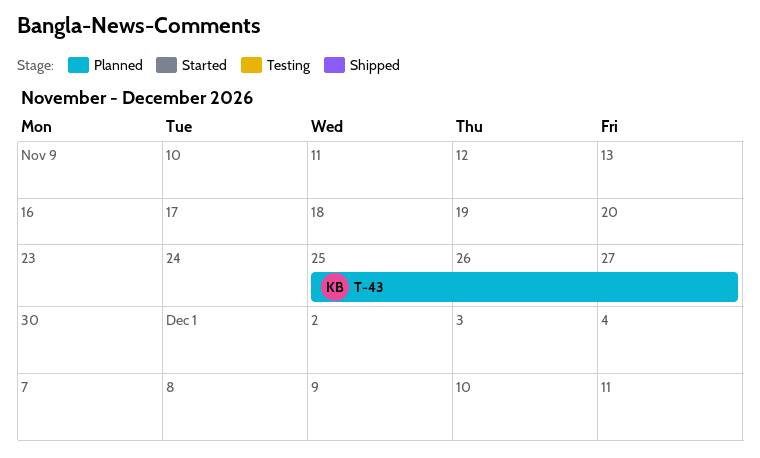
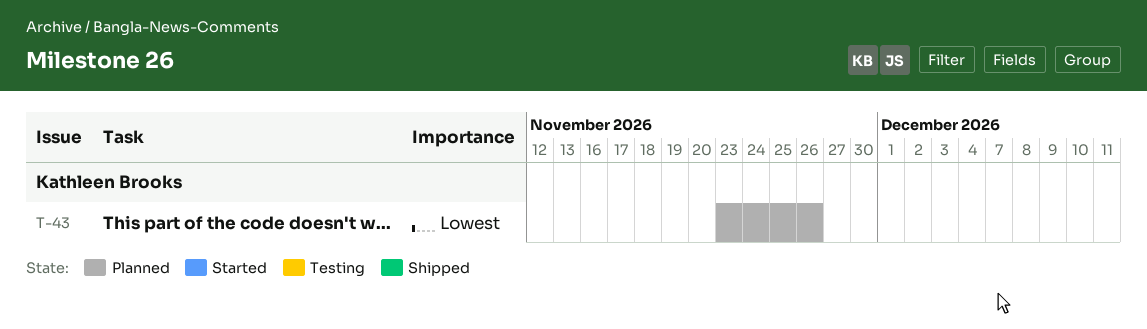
T-43, start: Nov 25 -> Nov 23
T-43, due: Nov 27 -> Nov 26

